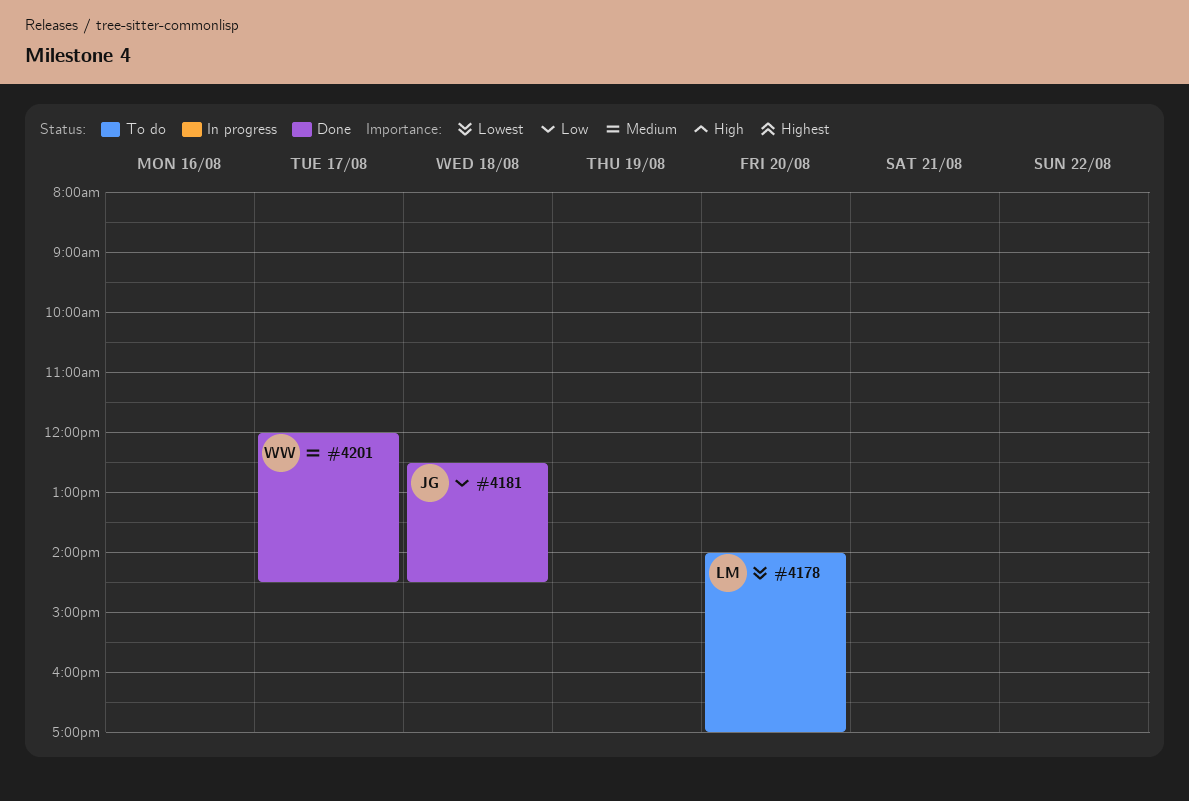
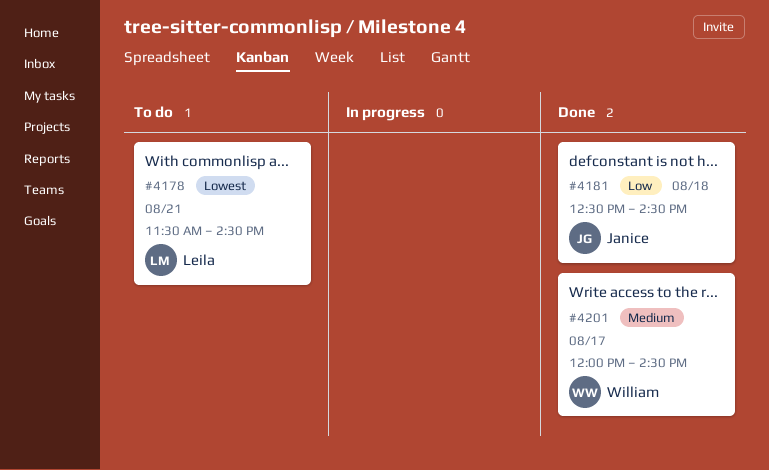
#4178, day: Aug 20 -> Aug 21
#4178, begins: 14:00 -> 11:30
#4178, ends: 17:00 -> 14:30

